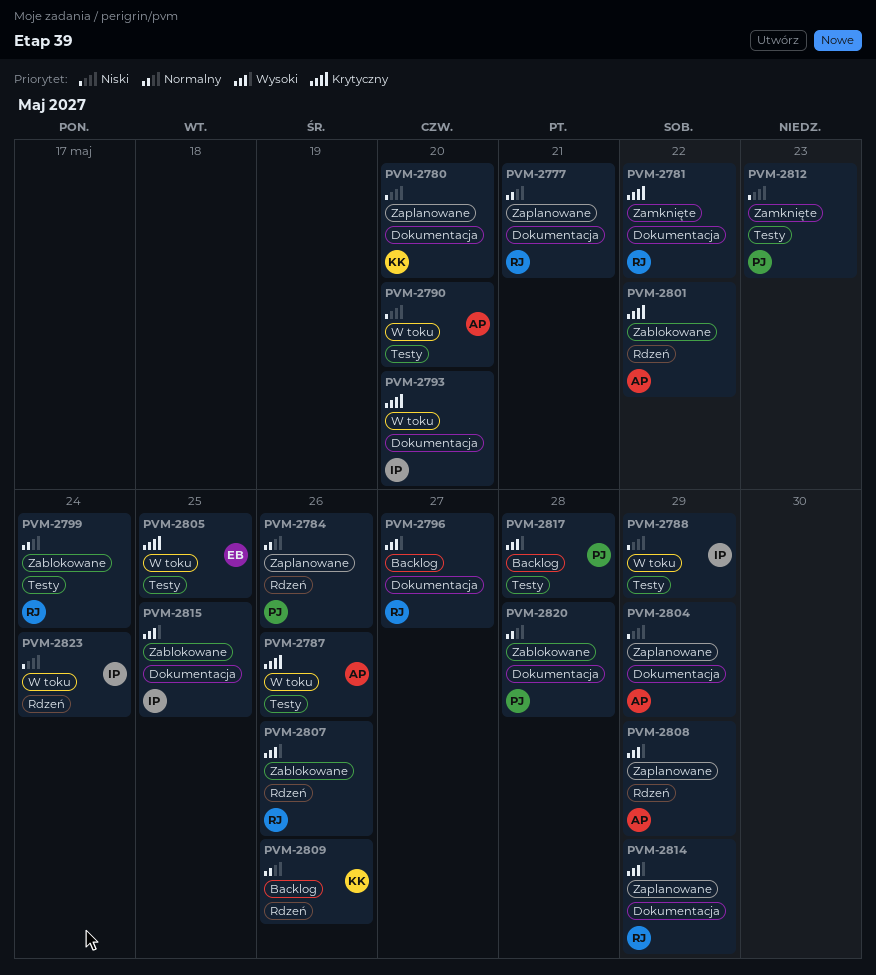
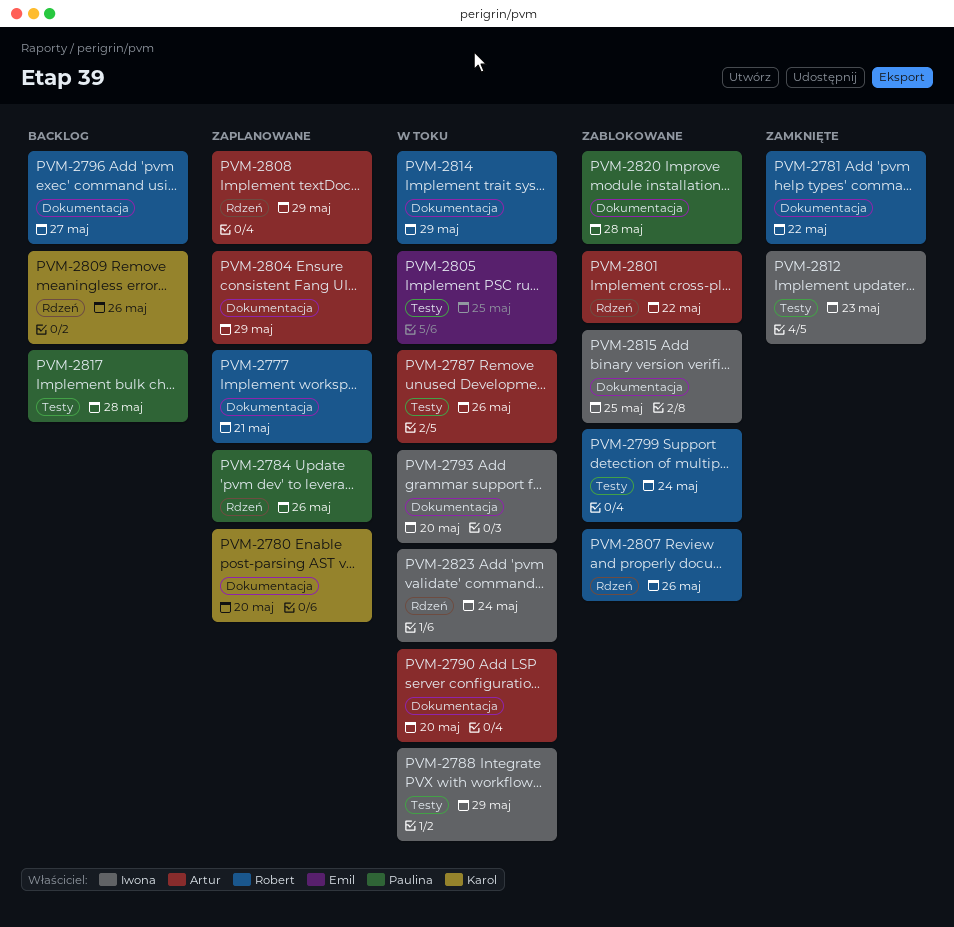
PVM-2790, label: Testy -> Dokumentacja
PVM-2812, owner: Paulina -> Iwona
PVM-2814, status: Zaplanowane -> W toku

